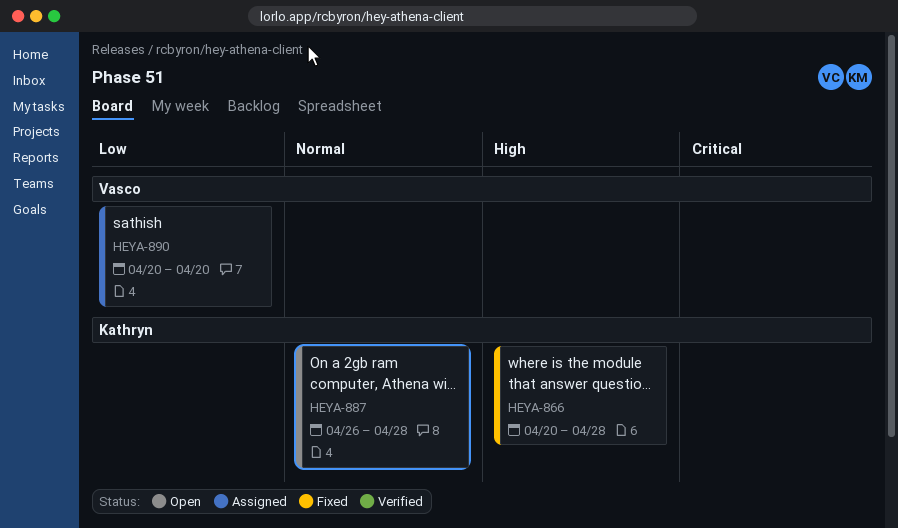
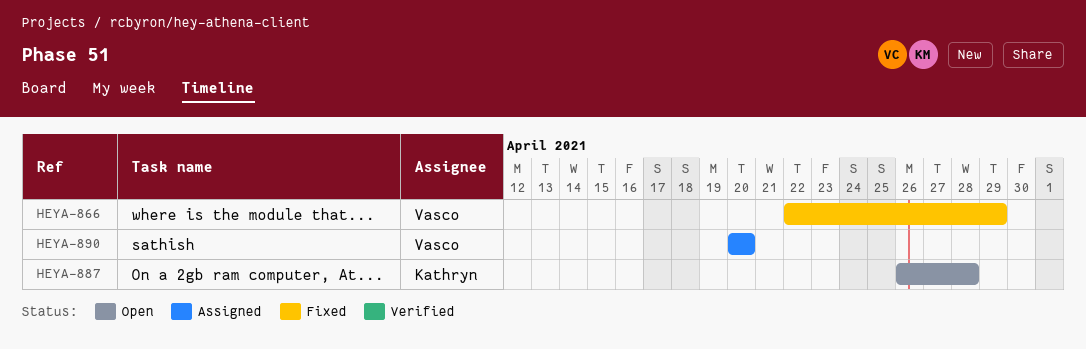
HEYA-866, owner: Kathryn -> Vasco
HEYA-866, start: Apr 20 -> Apr 22
HEYA-866, due: Apr 28 -> Apr 29

